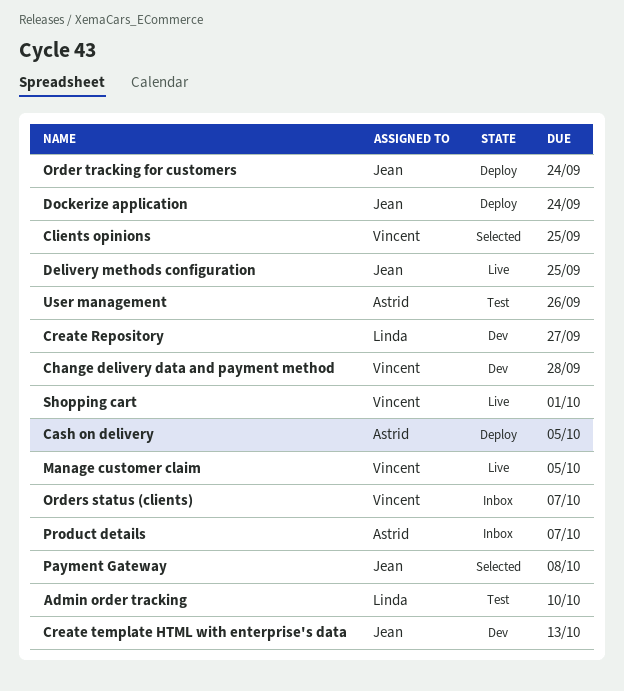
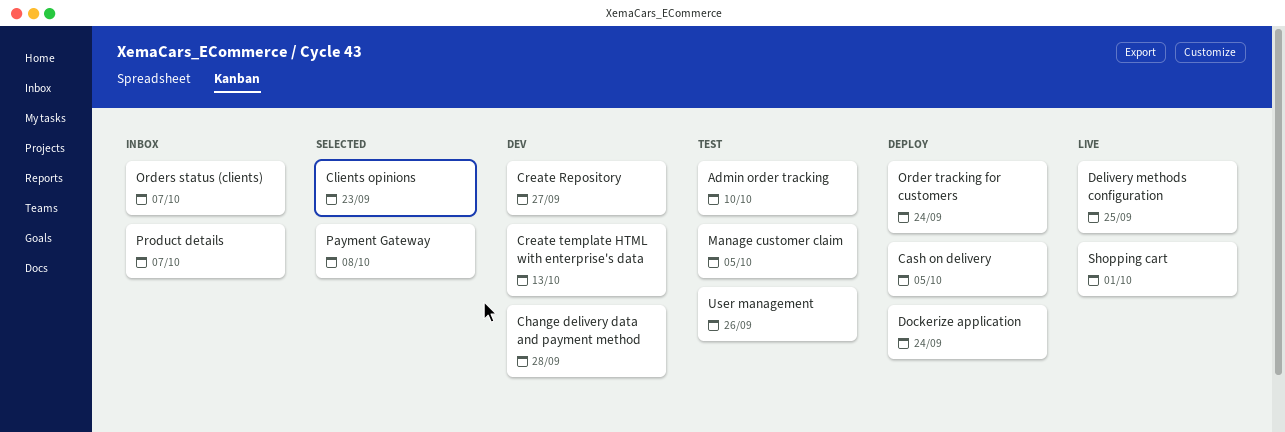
Clients opinions, due: Sep 25 -> Sep 23
Manage customer claim, status: Live -> Test

